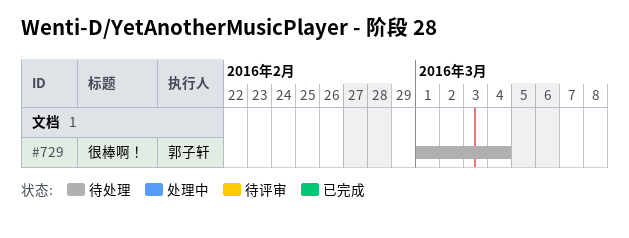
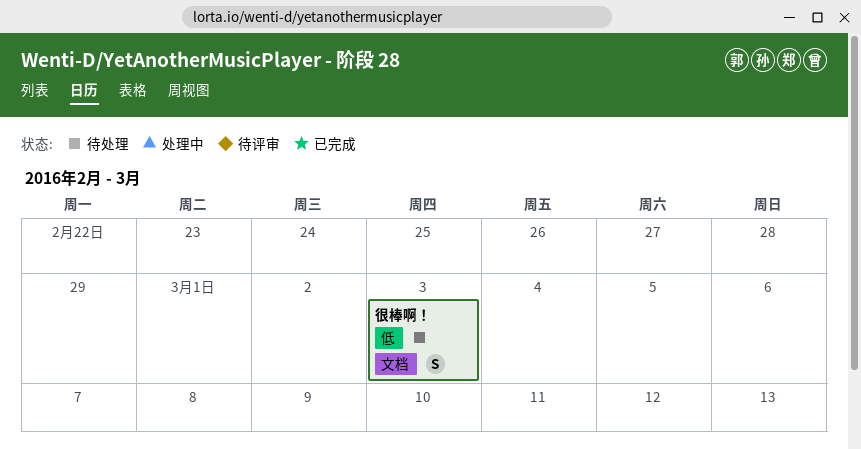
很棒啊！, due: Mar 4 -> Mar 3

